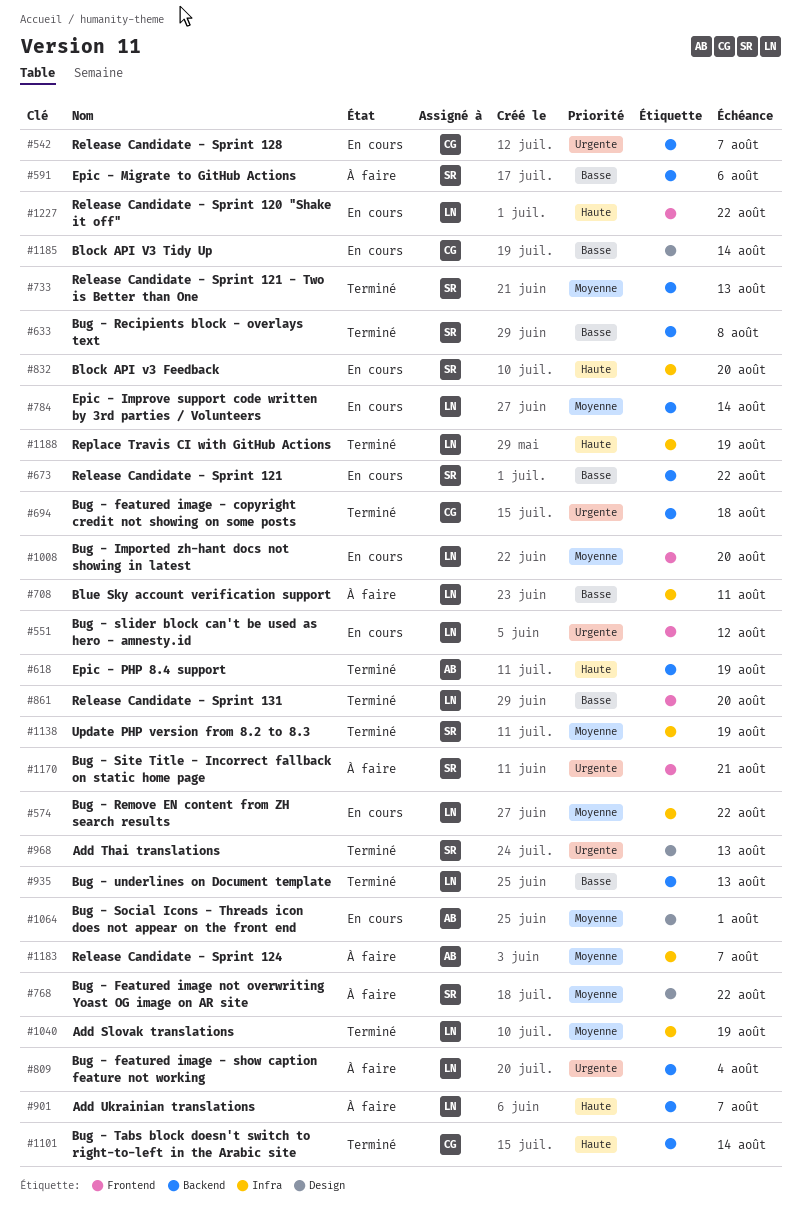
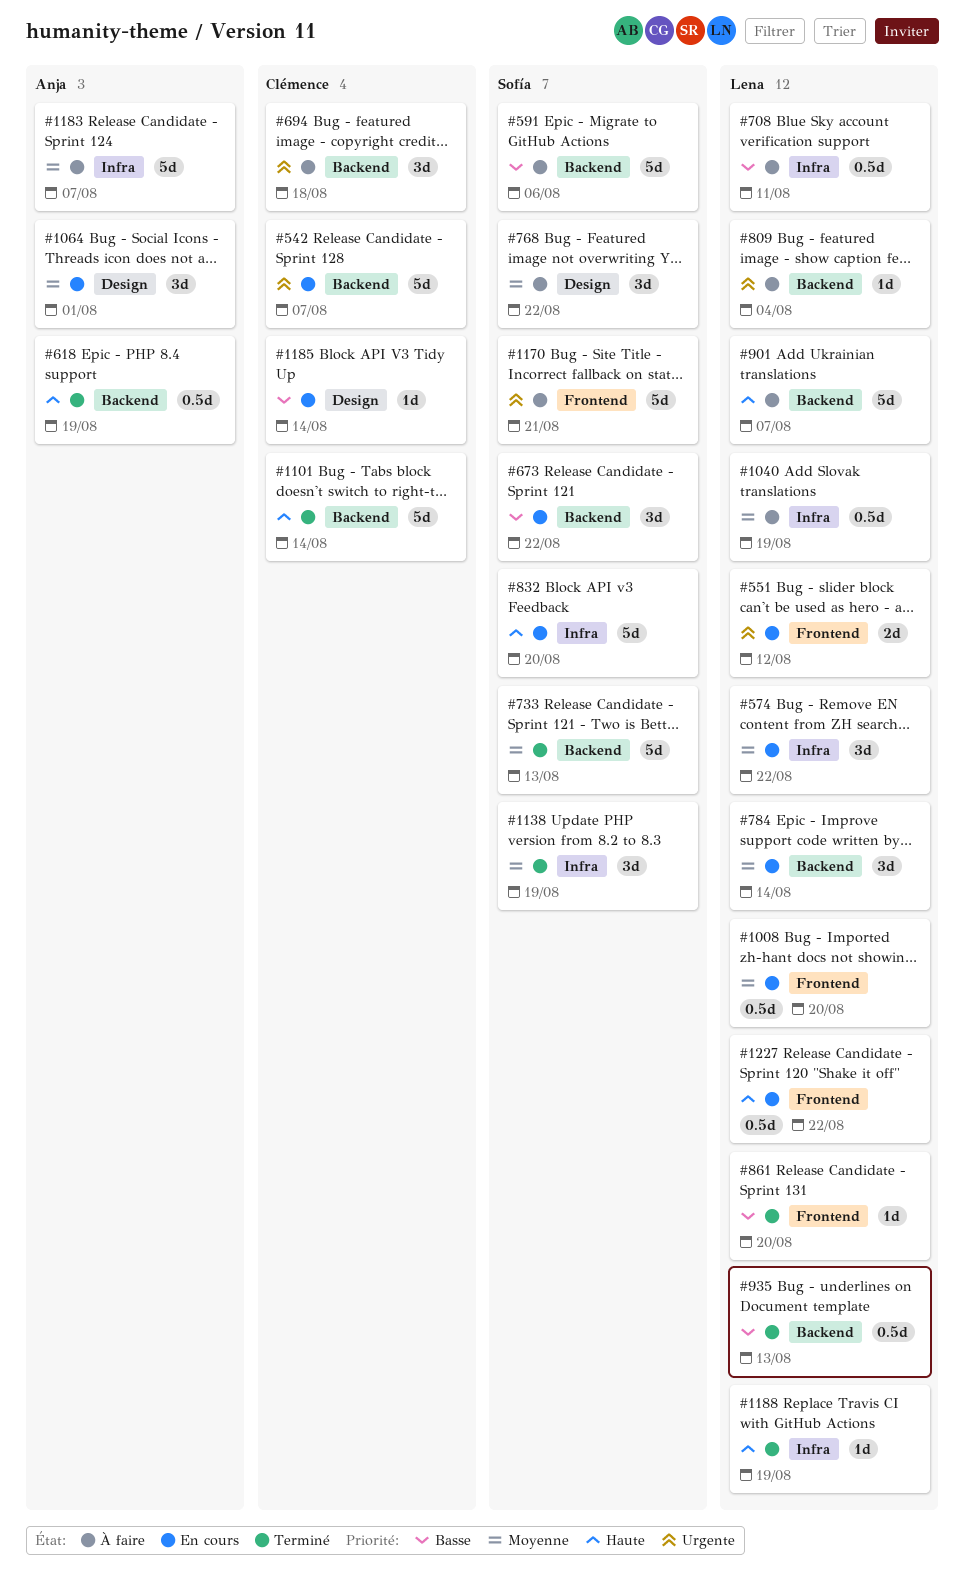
#633: present -> none
#694, status: Terminé -> À faire
#968: present -> none
#1040, status: Terminé -> À faire

